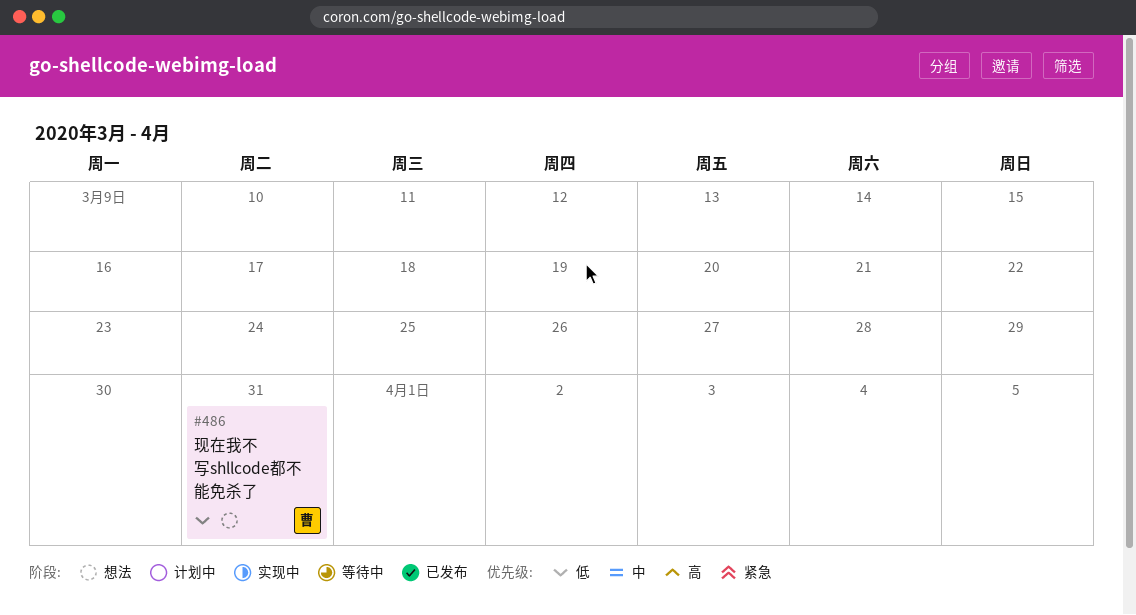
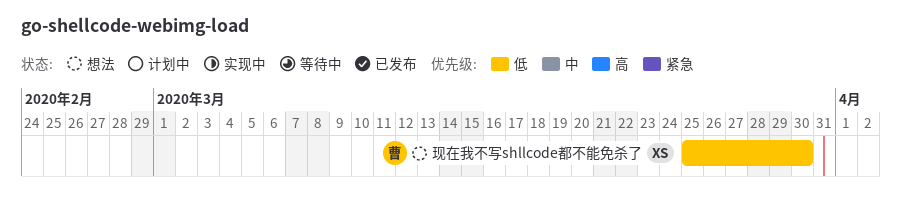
现在我不写shllcode都不能免杀了, due: Mar 31 -> Mar 30

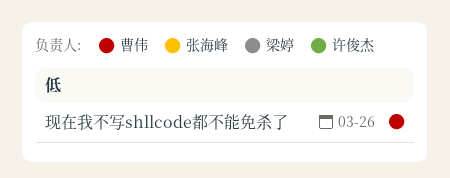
现在我不写shllcode都不能免杀了, due: Mar 30 -> Mar 26

